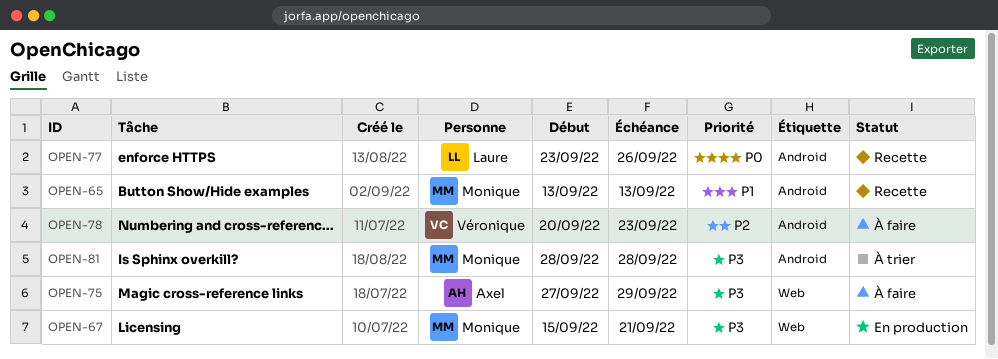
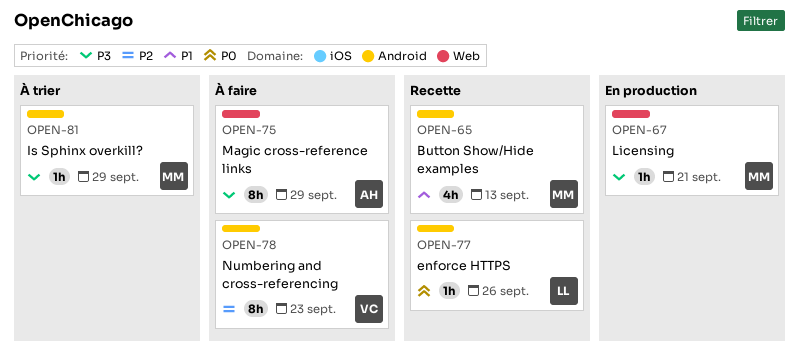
OPEN-81, due: Sep 28 -> Sep 29

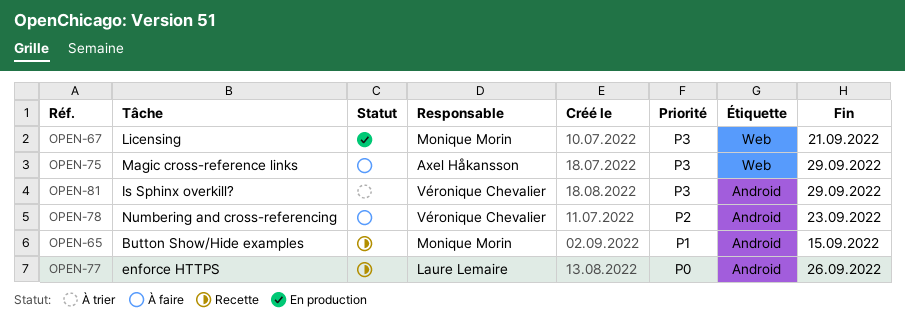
OPEN-65, due: Sep 13 -> Sep 15
OPEN-81, owner: Monique Morin -> Véronique Chevalier

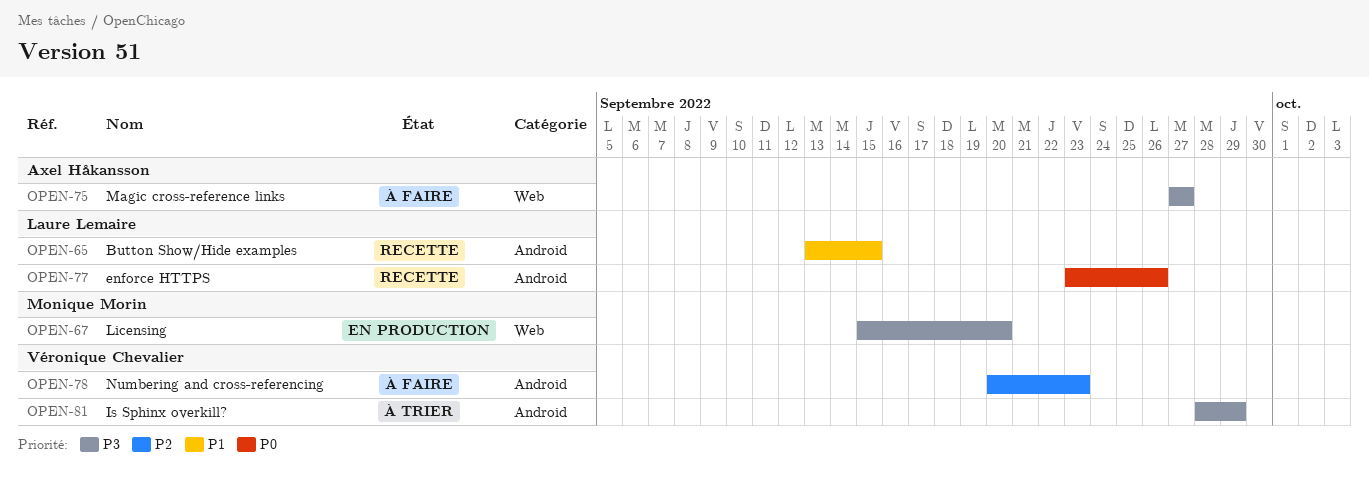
OPEN-65, owner: Monique Morin -> Laure Lemaire
OPEN-67, due: Sep 21 -> Sep 20
OPEN-75, due: Sep 29 -> Sep 27

